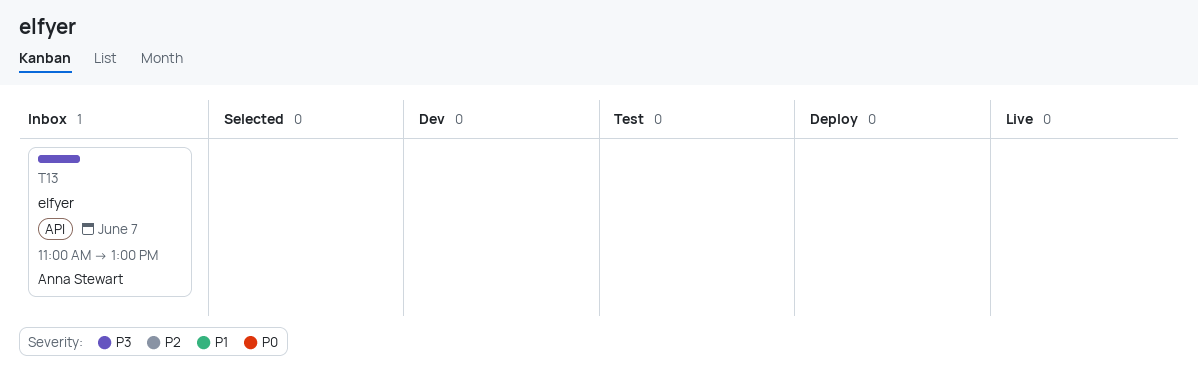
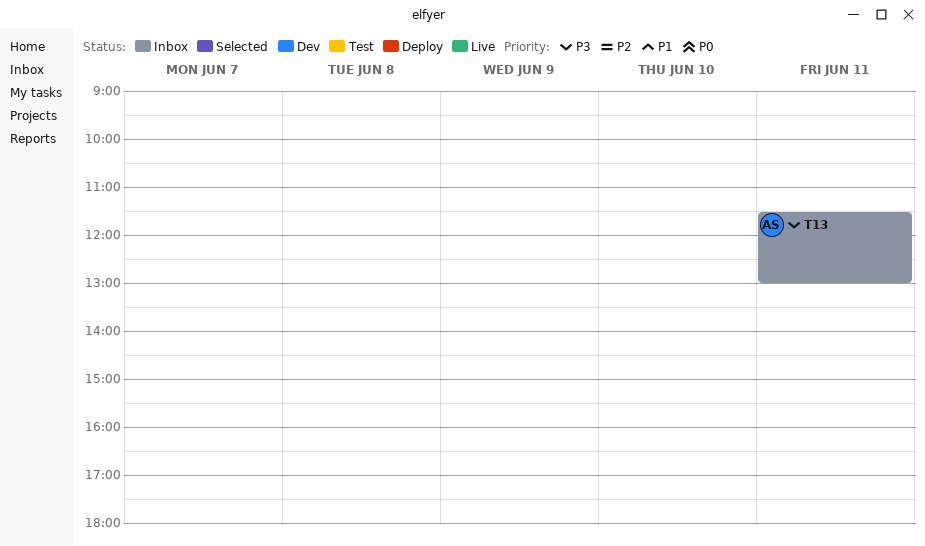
T13, day: Jun 7 -> Jun 11
T13, begins: 11:00 -> 11:30

